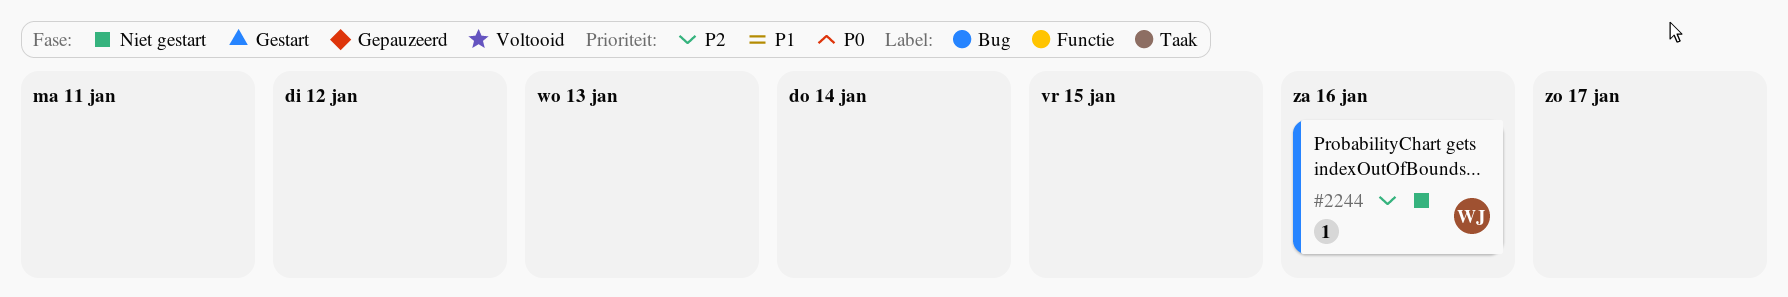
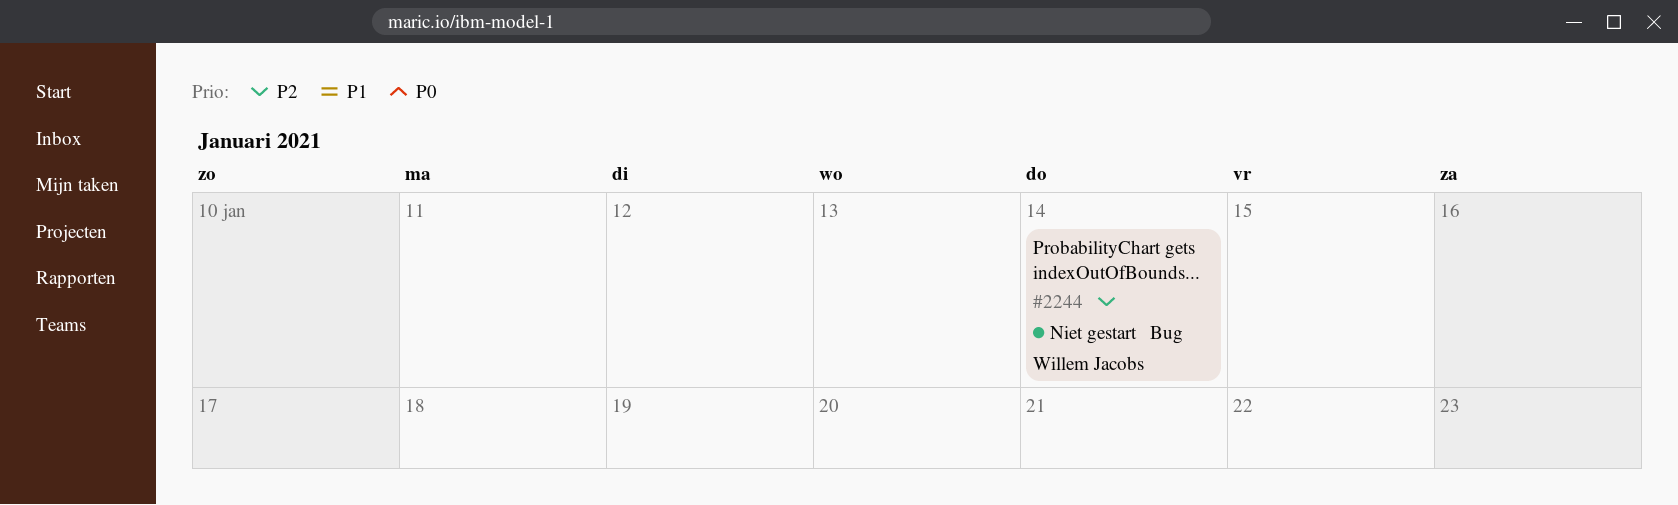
#2244, due: Jan 16 -> Jan 14

